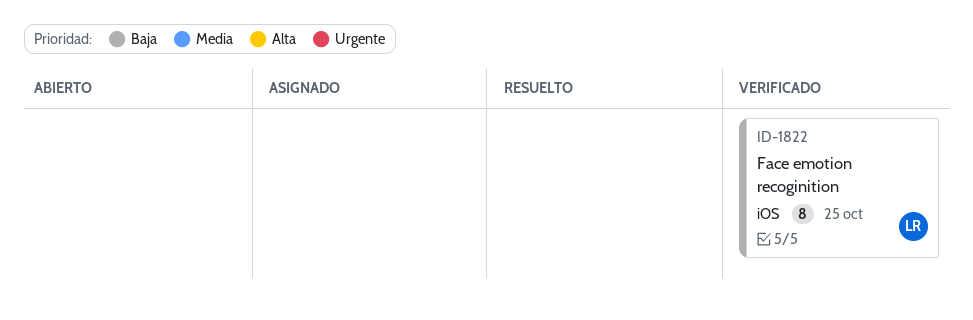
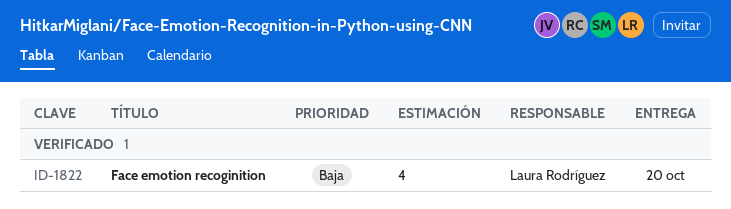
ID-1822, estimate: 8 -> 4
ID-1822, due: Oct 25 -> Oct 20

